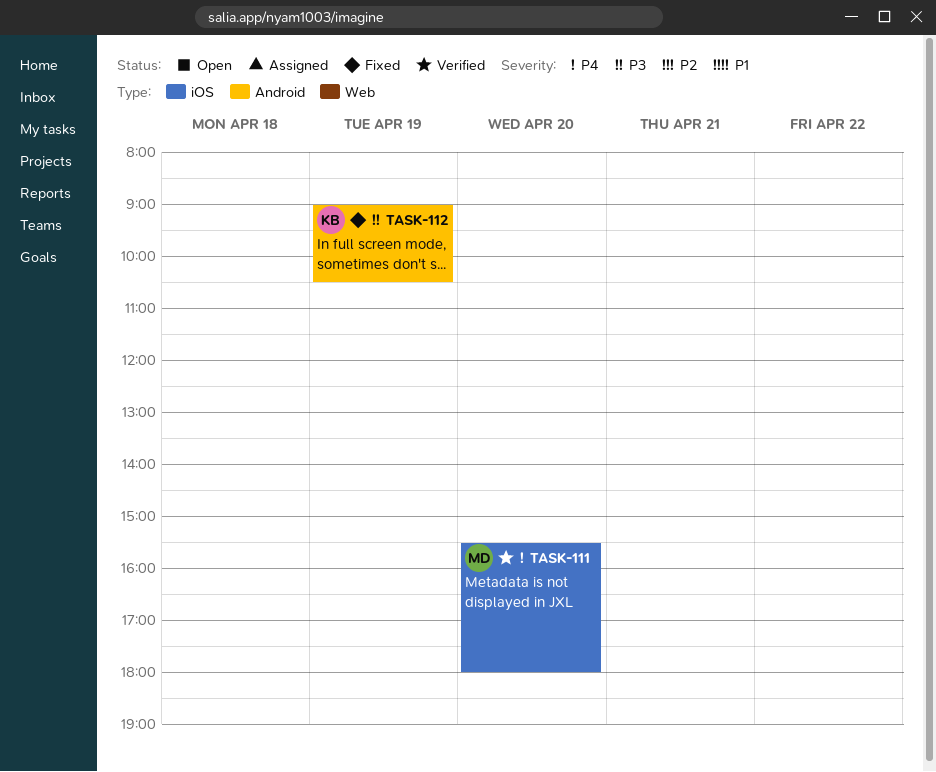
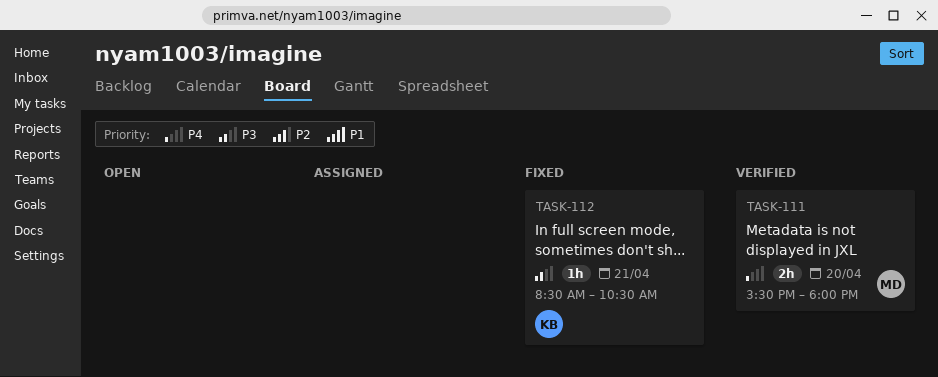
TASK-112, day: Apr 19 -> Apr 21
TASK-112, begins: 09:00 -> 08:30

